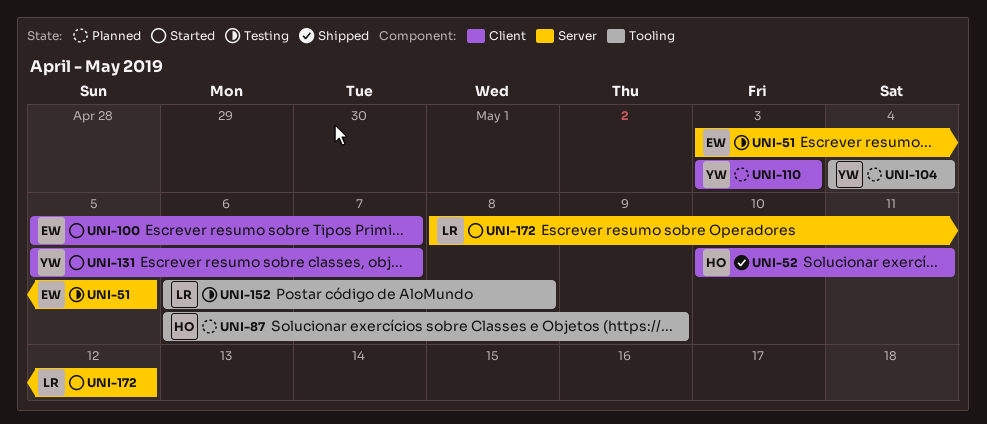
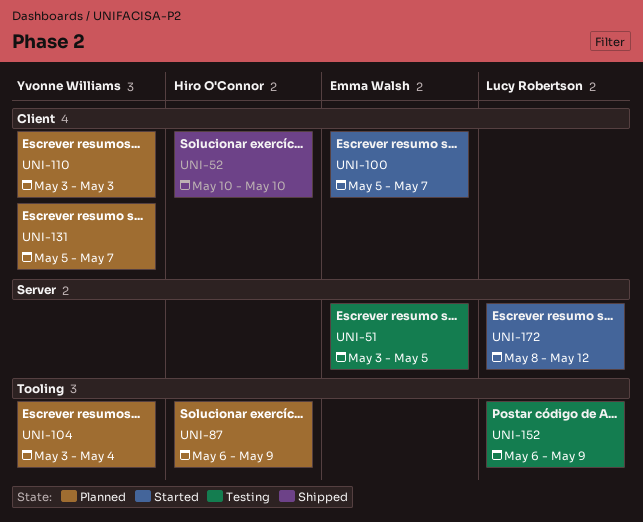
UNI-52, due: May 11 -> May 10
UNI-104, start: May 4 -> May 3
UNI-131, status: Started -> Planned
UNI-152, due: May 8 -> May 9

